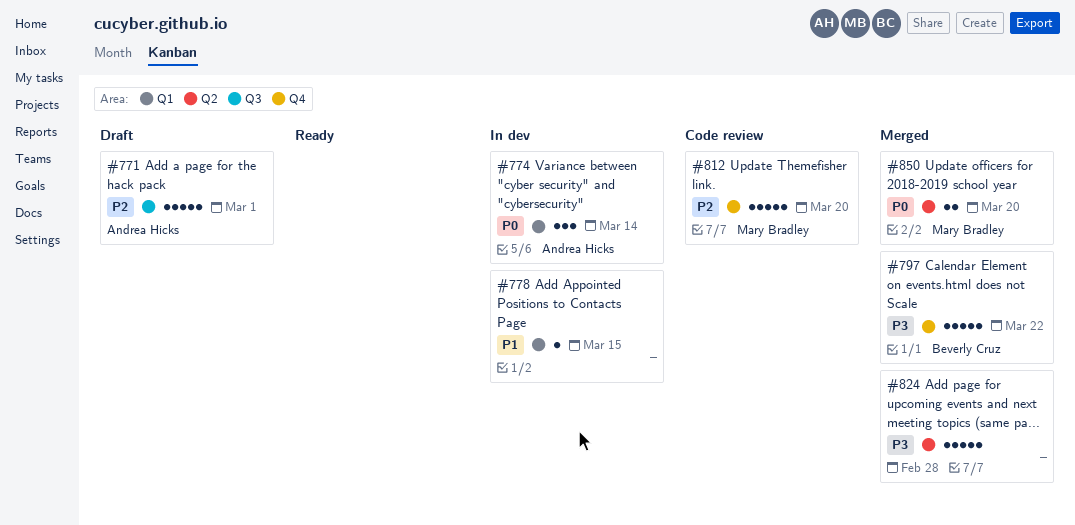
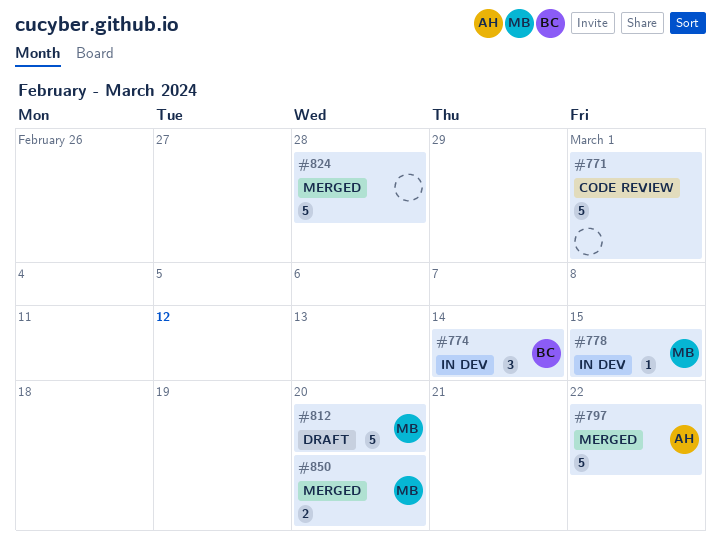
#771, status: Draft -> Code review
#771, owner: Andrea Hicks -> none
#774, owner: Andrea Hicks -> Beverly Cruz
#778, owner: none -> Mary Bradley
#797, owner: Beverly Cruz -> Andrea Hicks
#812, status: Code review -> Draft

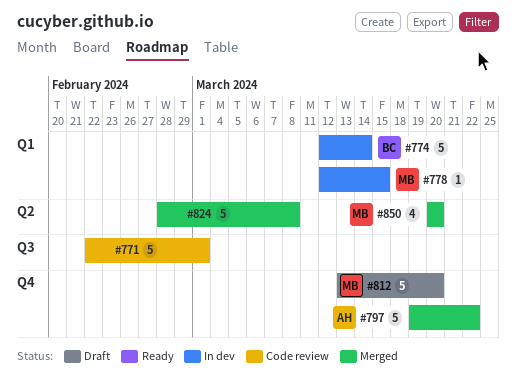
#774, estimate: 3 -> 5
#824, due: Feb 28 -> Mar 8
#850, estimate: 2 -> 4

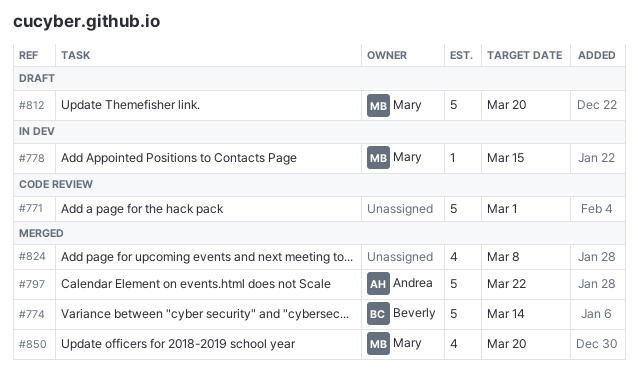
#774, status: In dev -> Merged
#824, estimate: 5 -> 4

